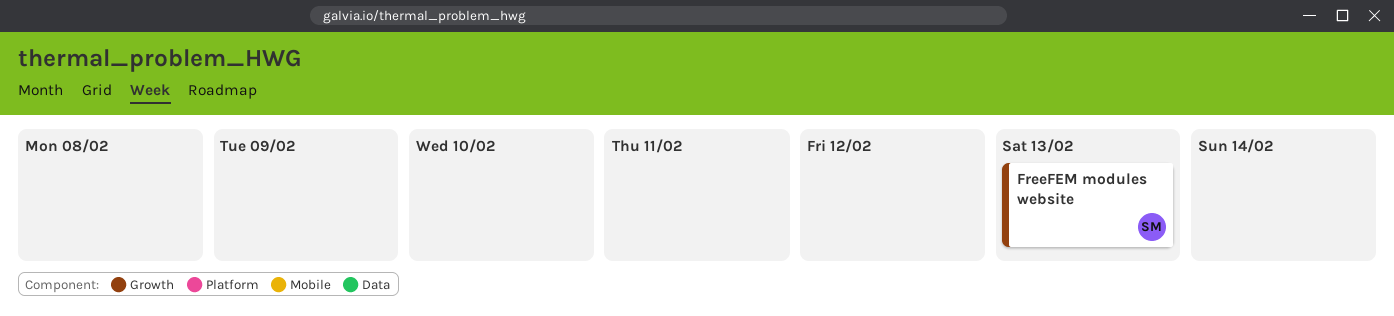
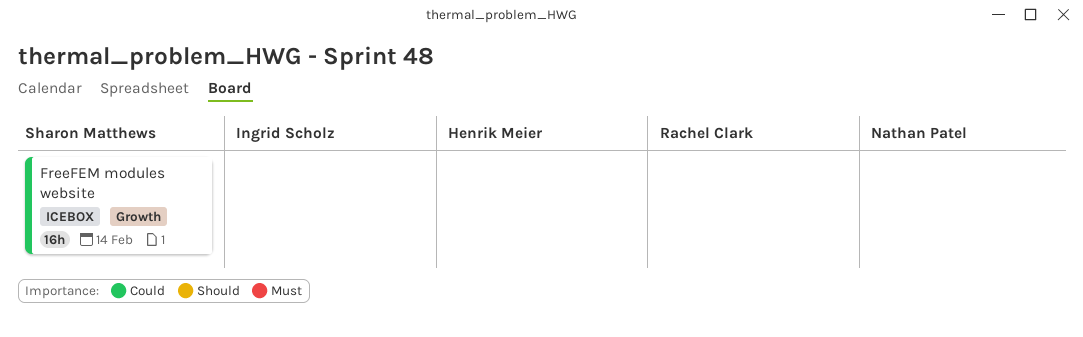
FreeFEM modules website, due: Feb 13 -> Feb 14

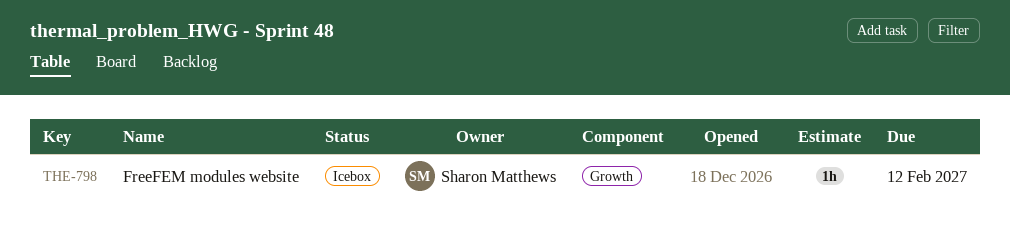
FreeFEM modules website, estimate: 16h -> 1h
FreeFEM modules website, due: Feb 14 -> Feb 12

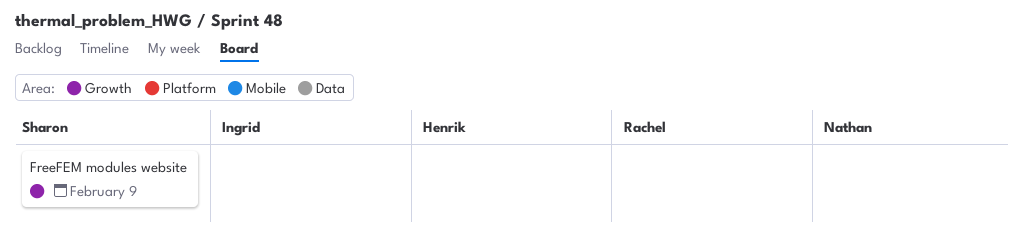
FreeFEM modules website, due: Feb 12 -> Feb 9

